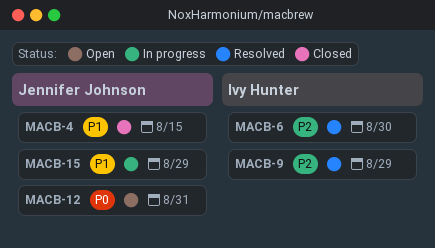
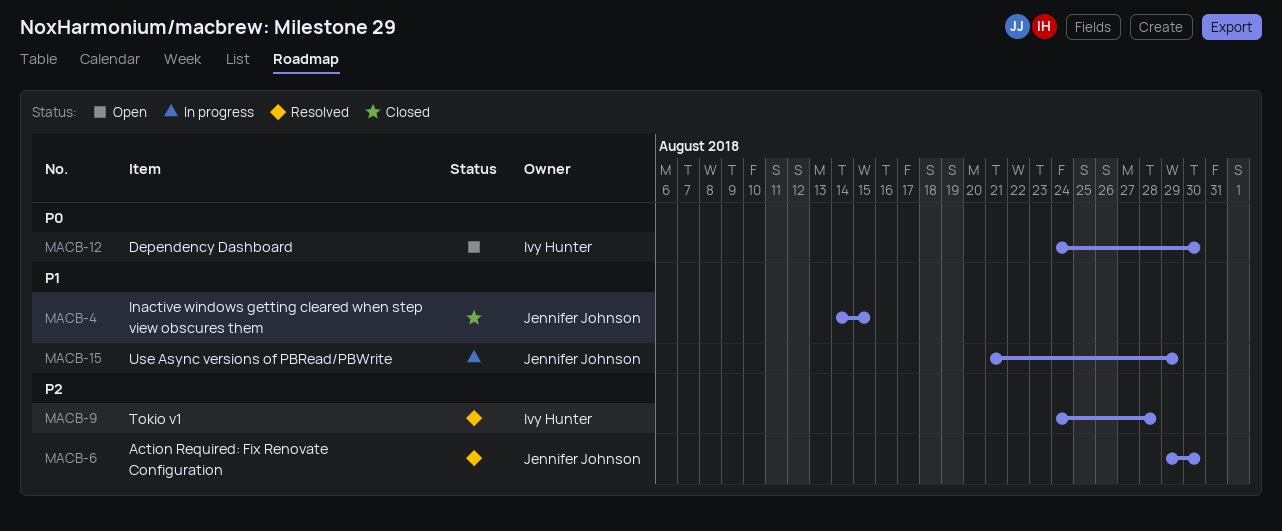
MACB-6, owner: Ivy Hunter -> Jennifer Johnson
MACB-9, due: Aug 29 -> Aug 28
MACB-12, owner: Jennifer Johnson -> Ivy Hunter
MACB-12, due: Aug 31 -> Aug 30

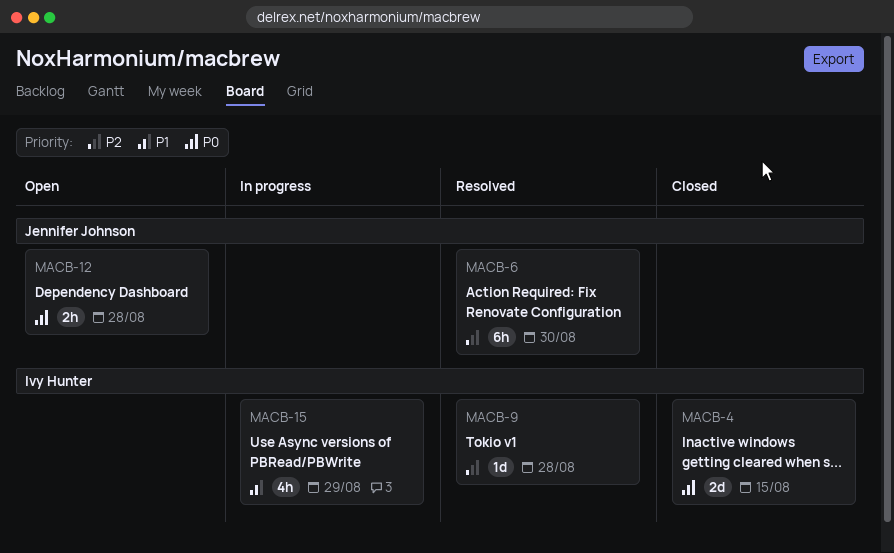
MACB-4, owner: Jennifer Johnson -> Ivy Hunter
MACB-4, priority: P1 -> P0
MACB-12, owner: Ivy Hunter -> Jennifer Johnson
MACB-12, due: Aug 30 -> Aug 28
MACB-15, owner: Jennifer Johnson -> Ivy Hunter

